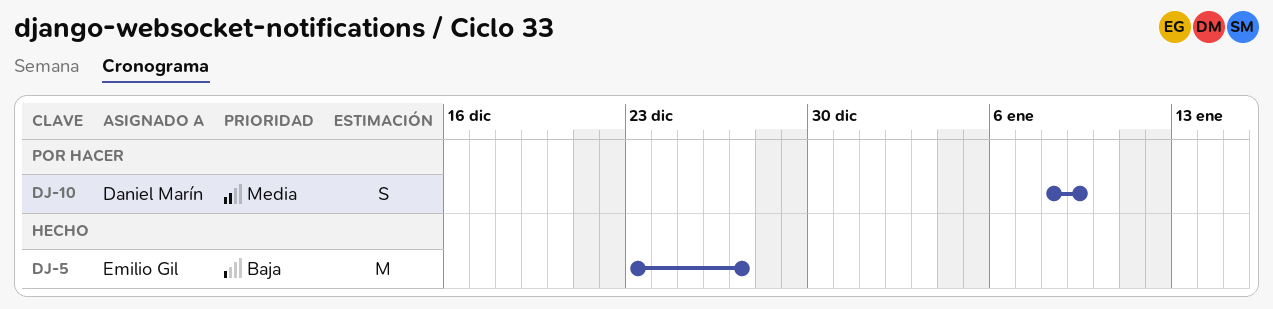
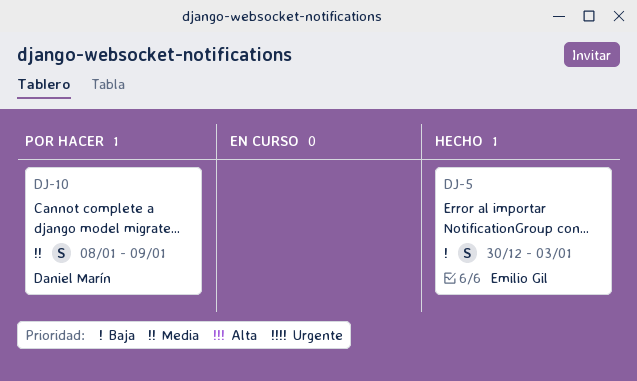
DJ-5, estimate: M -> S
DJ-5, start: Dec 23 -> Dec 30
DJ-5, due: Dec 27 -> Jan 3

